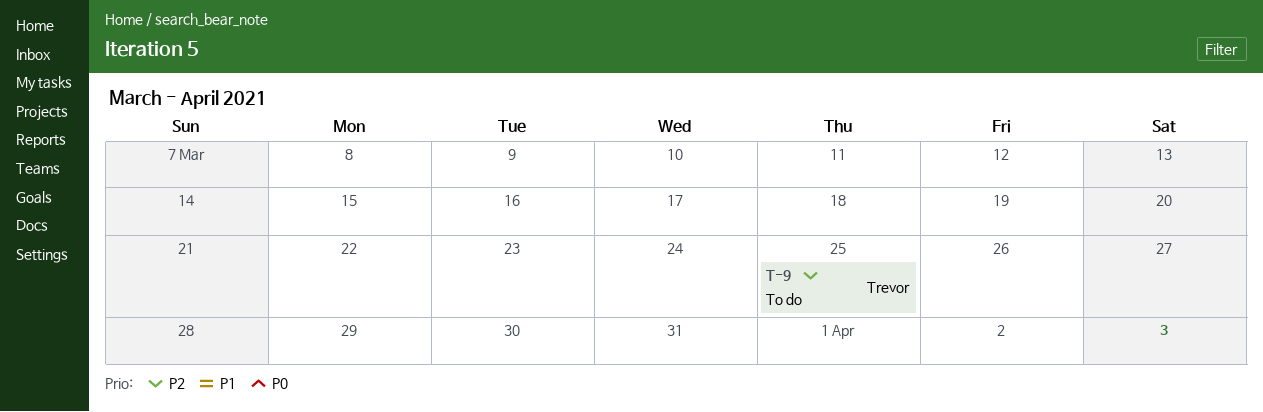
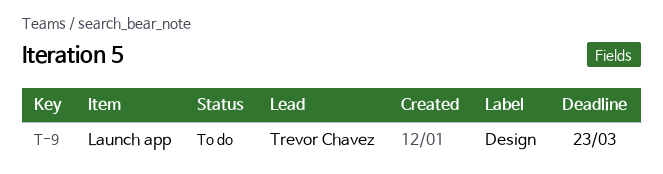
T-9, due: Mar 25 -> Mar 23

